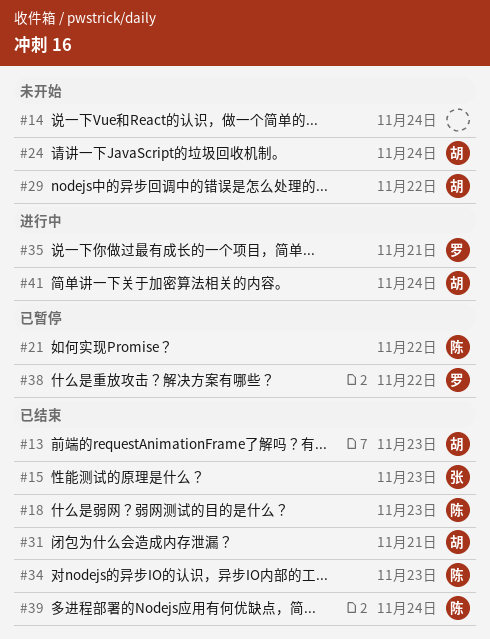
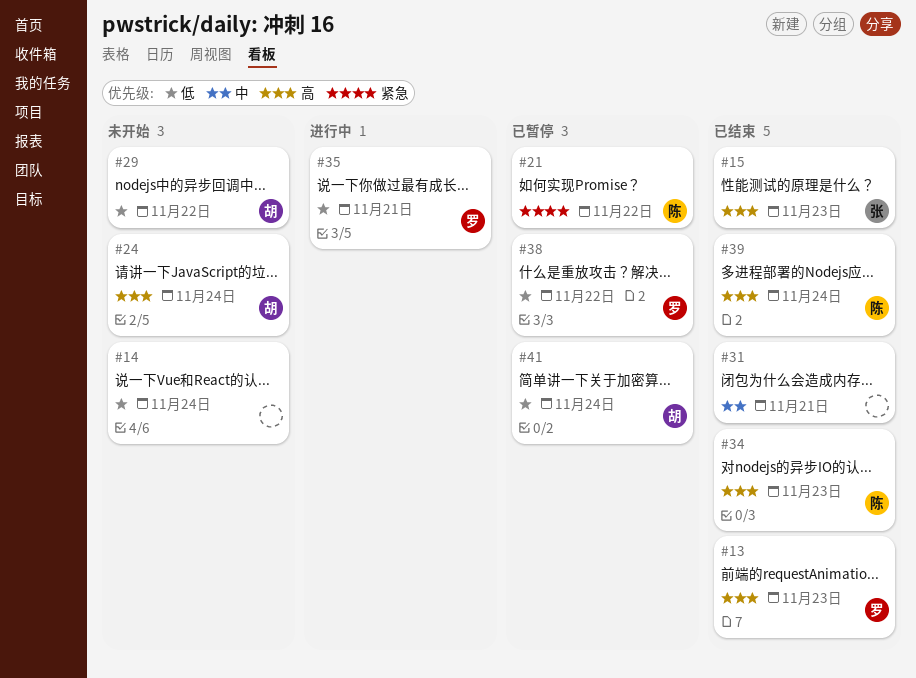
#13, owner: 胡 -> 罗
#18: present -> none
#31, owner: 胡 -> none
#41, status: 进行中 -> 已暂停

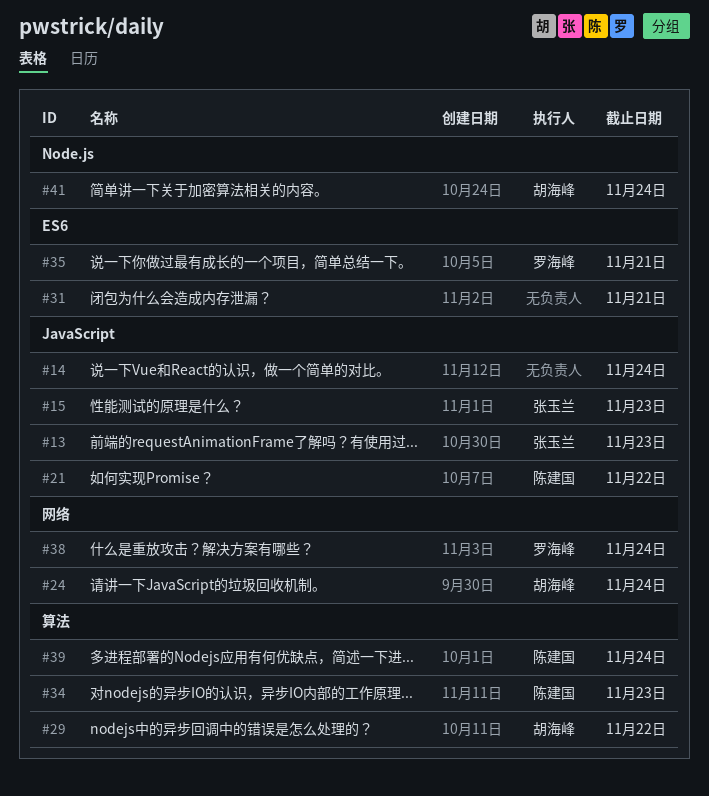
#13, owner: 罗海峰 -> 张玉兰
#38, due: Nov 22 -> Nov 24

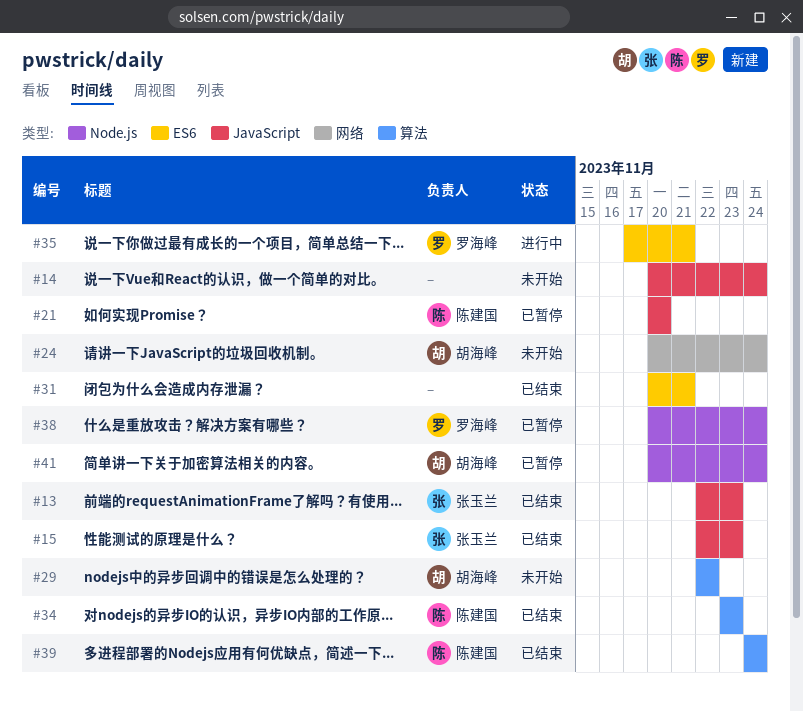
#21, due: Nov 22 -> Nov 20
#38, label: 网络 -> Node.js

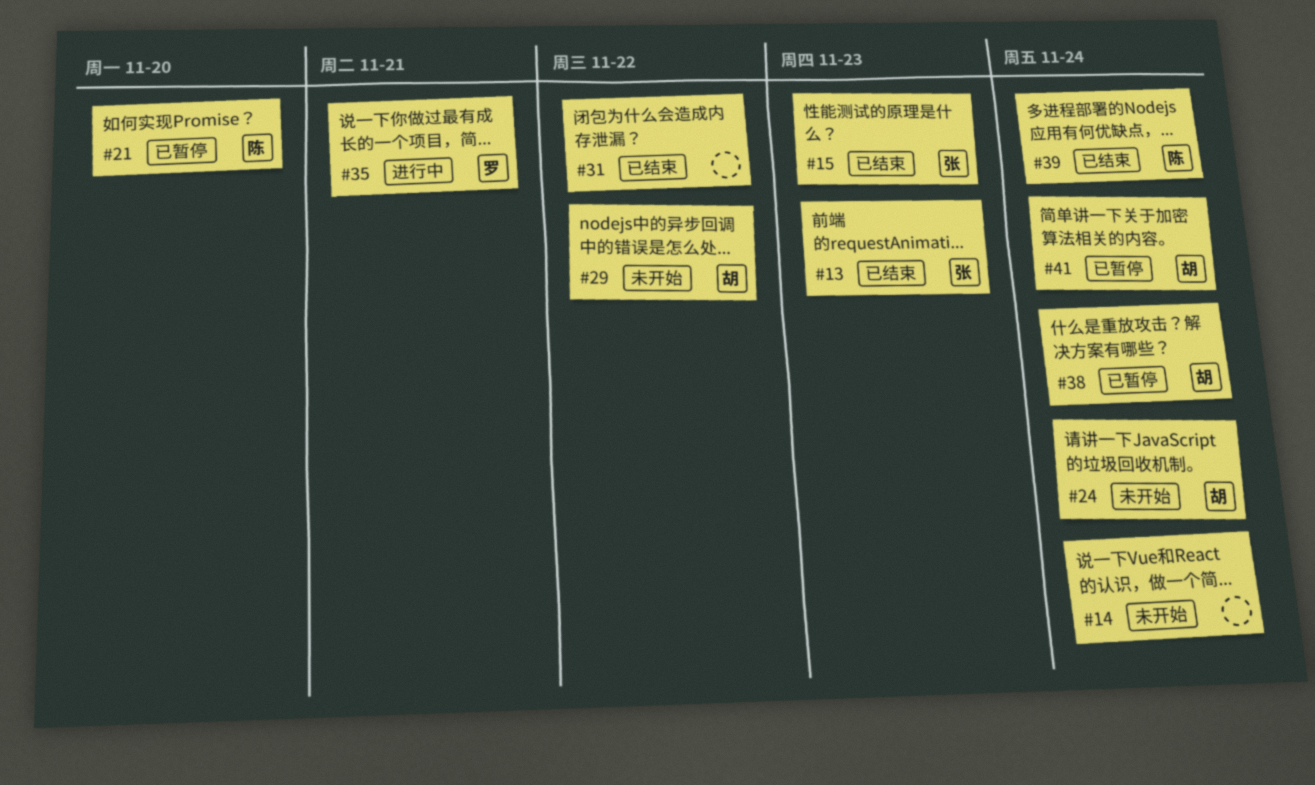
#31, due: Nov 21 -> Nov 22
#34: present -> none
#38, owner: 罗海峰 -> 胡海峰

